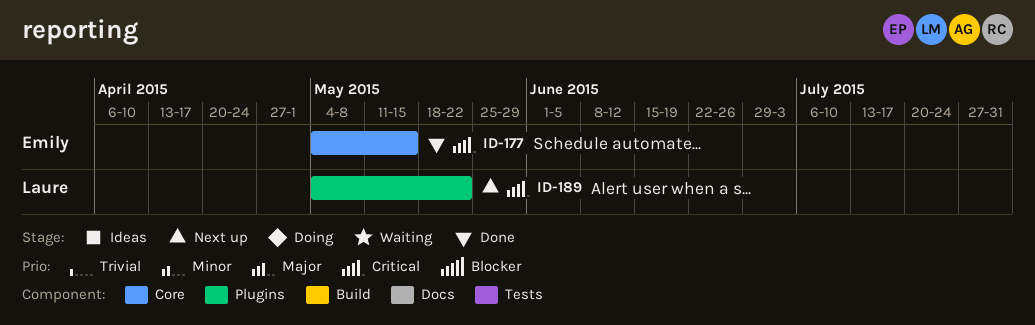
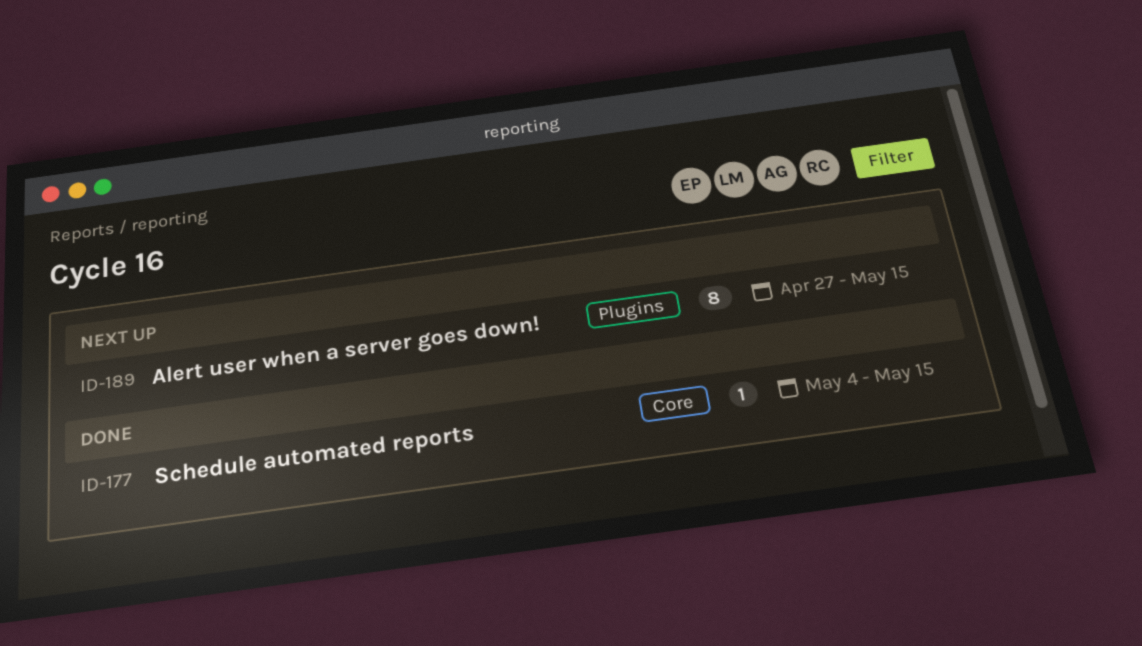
ID-189, start: May 4 -> Apr 27
ID-189, due: May 22 -> May 15

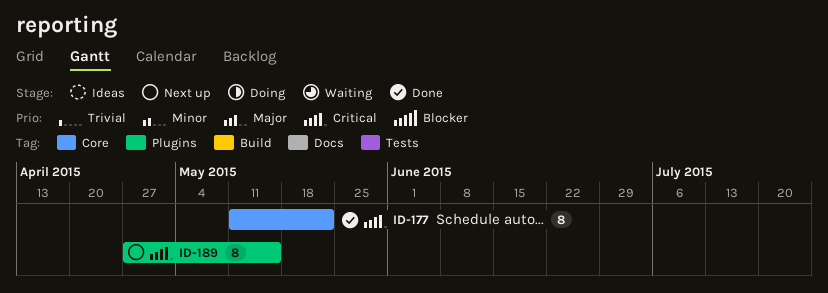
ID-177, estimate: 1 -> 8
ID-177, start: May 4 -> May 11
ID-177, due: May 15 -> May 22

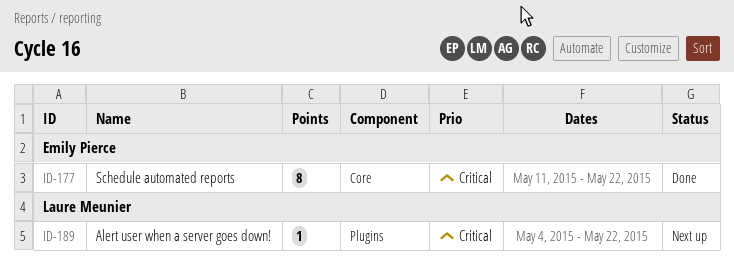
ID-189, estimate: 8 -> 1
ID-189, start: Apr 27 -> May 4
ID-189, due: May 15 -> May 22

